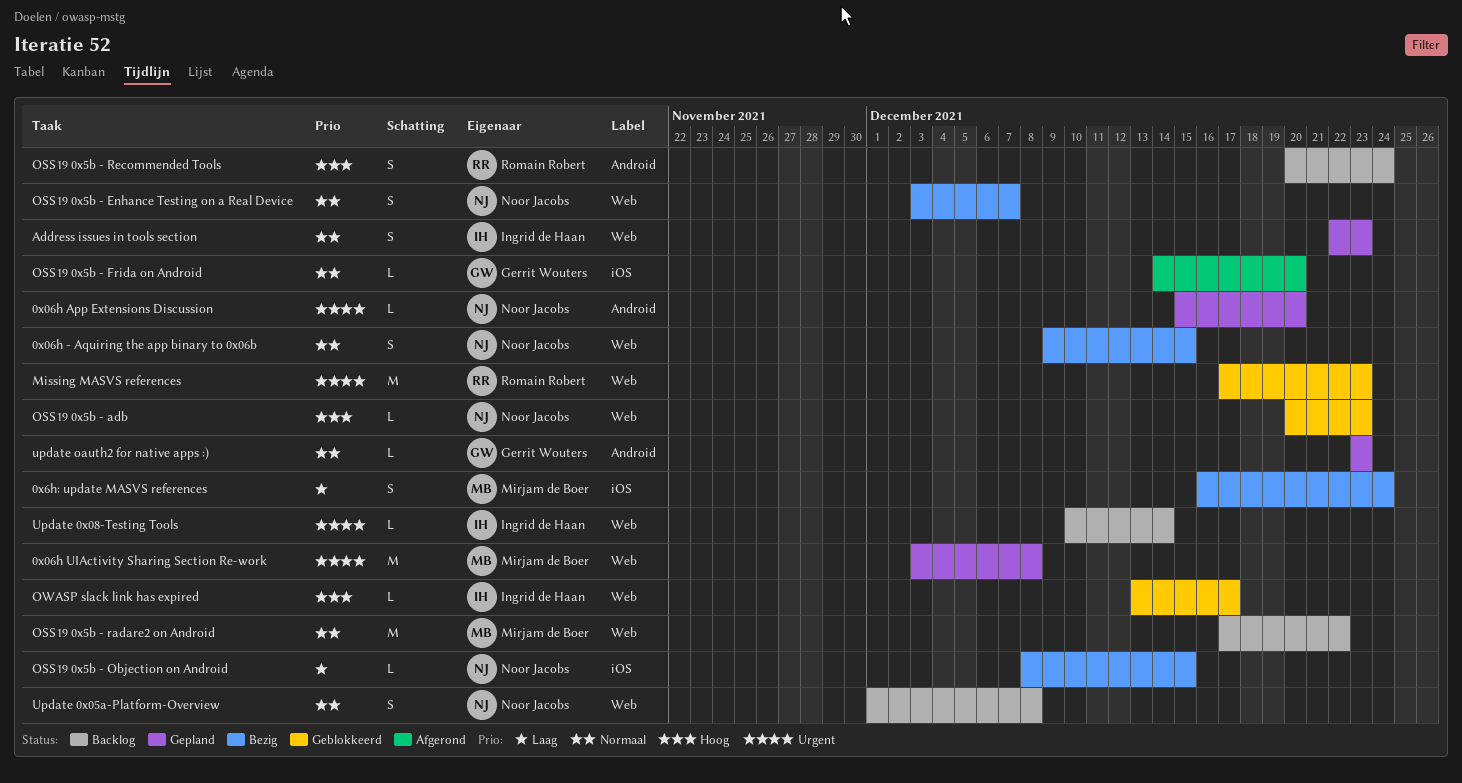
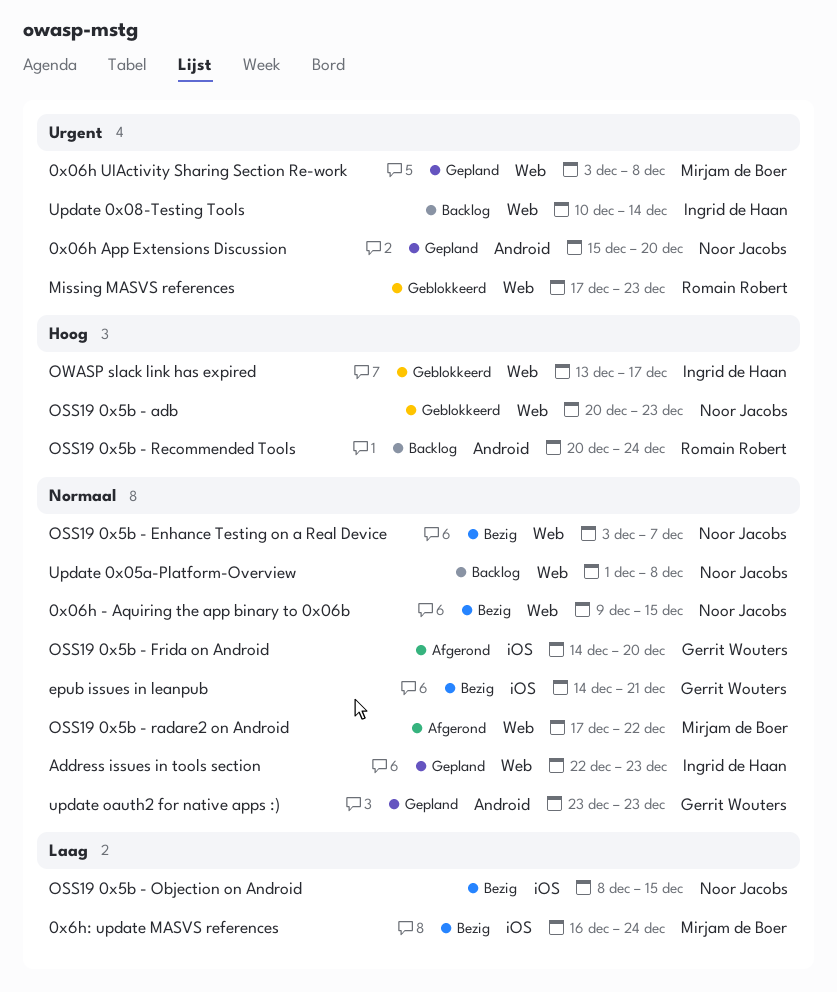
epub issues in leanpub: none -> present
OSS19 0x5b - radare2 on Android, status: Backlog -> Afgerond

